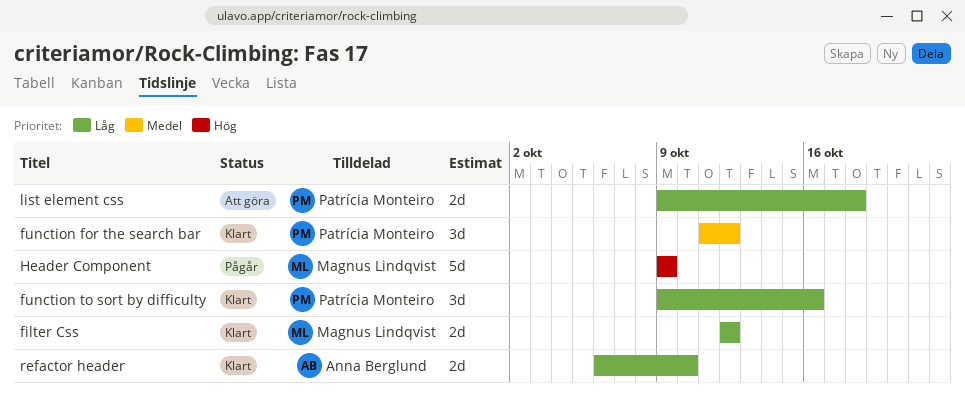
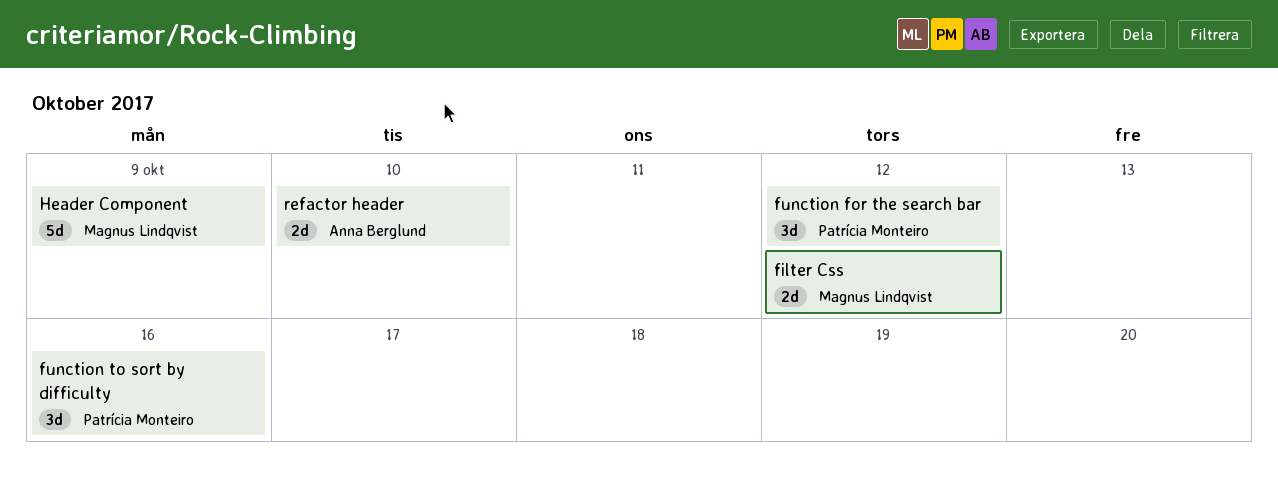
list element css: present -> none

